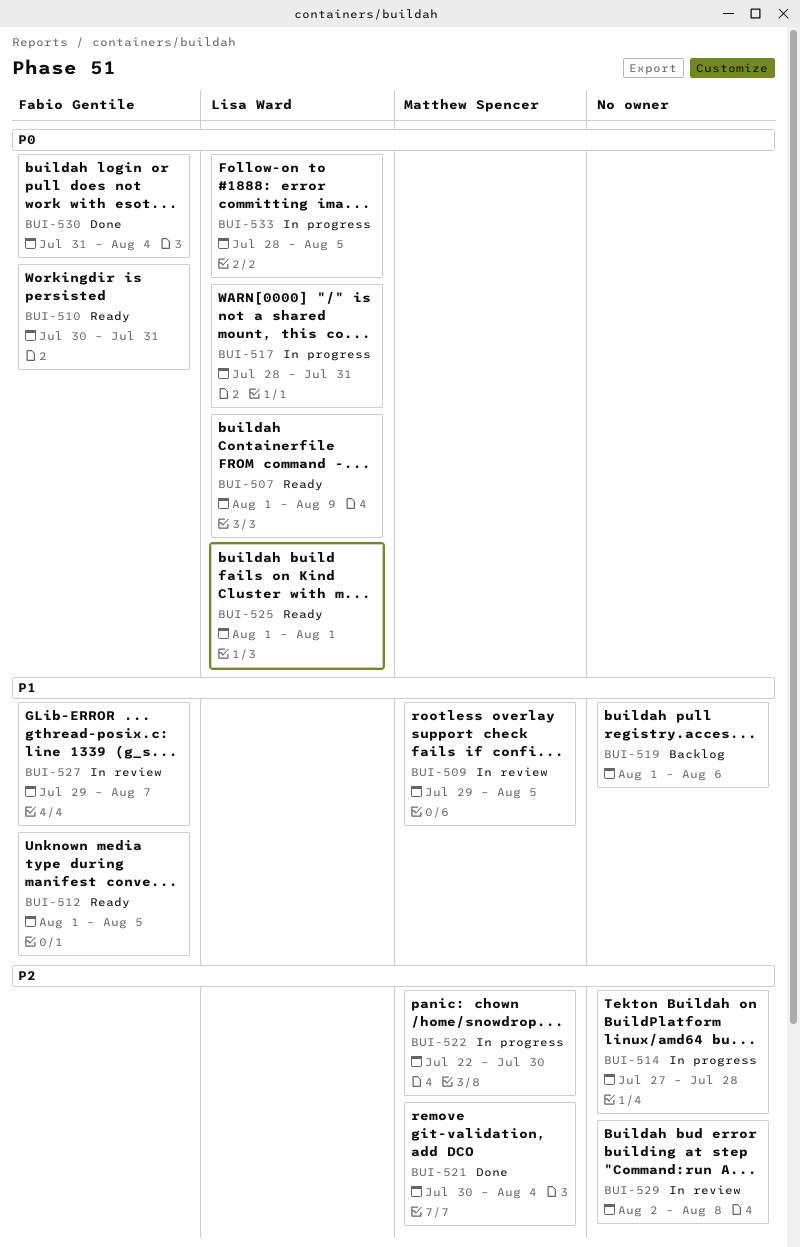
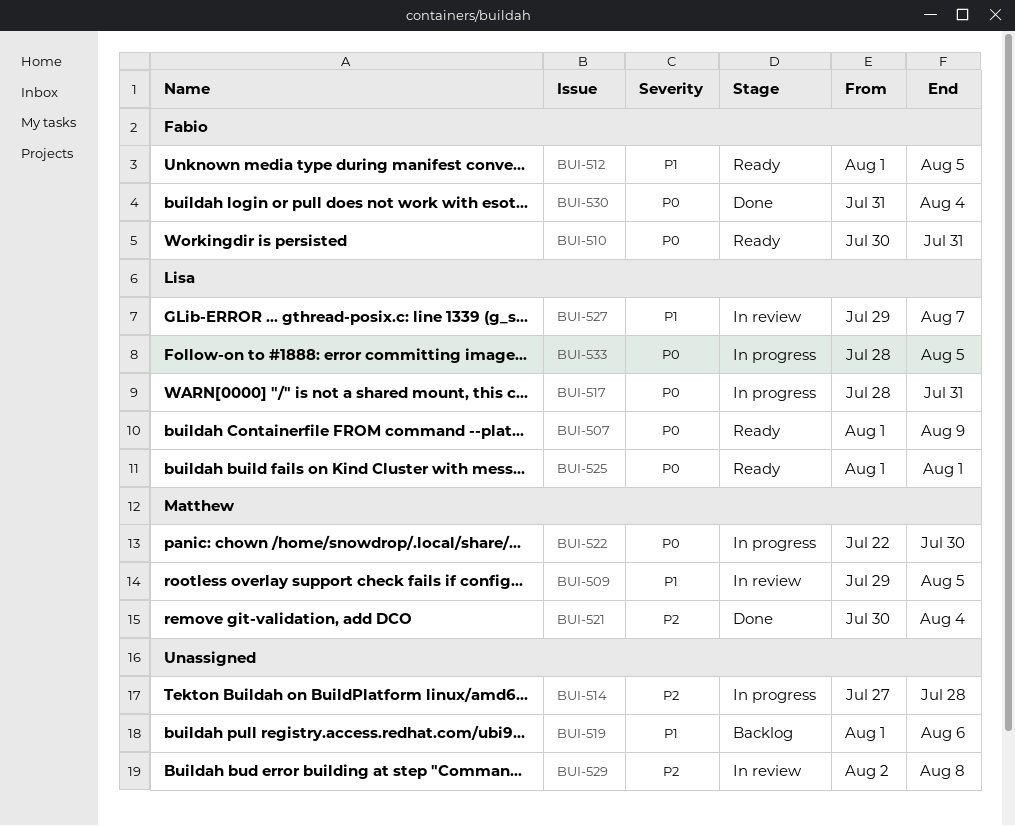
BUI-522, priority: P2 -> P0
BUI-527, owner: Fabio Gentile -> Lisa Ward

